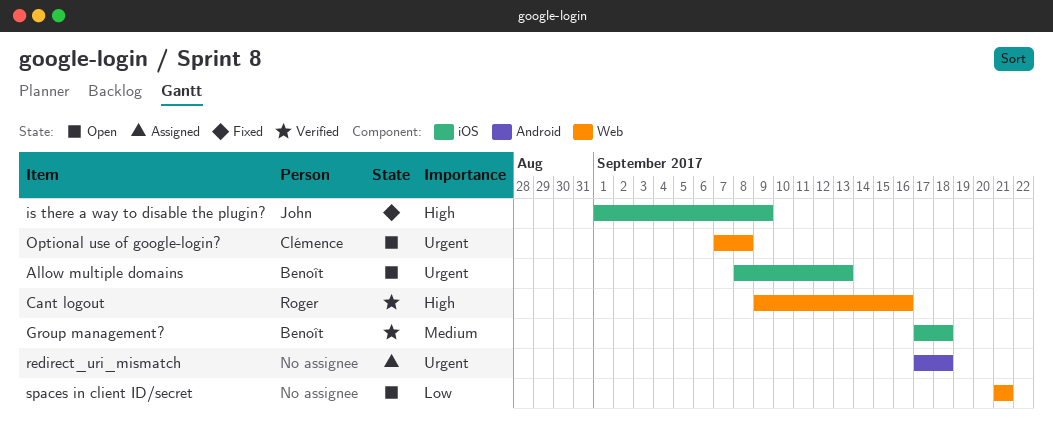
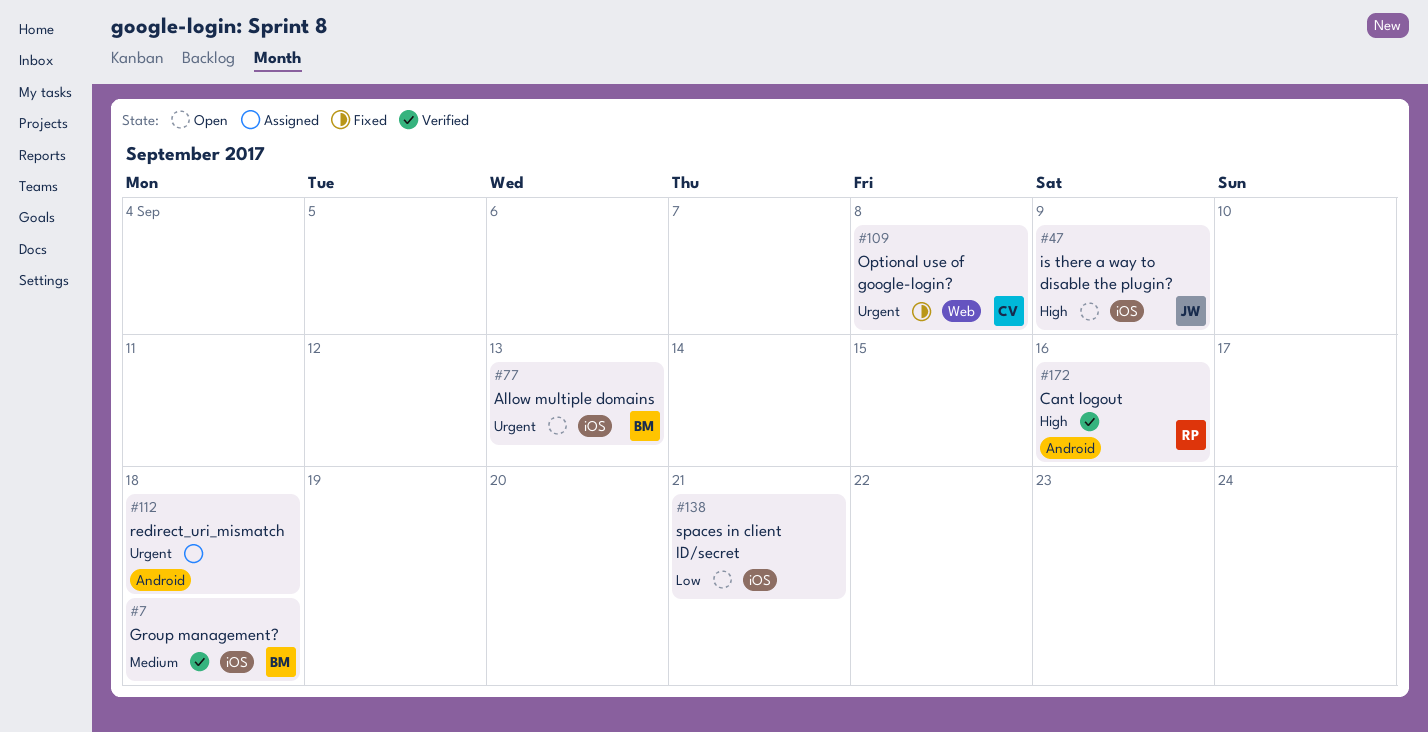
Cant logout, label: Web -> Android
is there a way to disable the plugin?, status: Fixed -> Open
Optional use of google-login?, status: Open -> Fixed
spaces in client ID/secret, label: Web -> iOS

